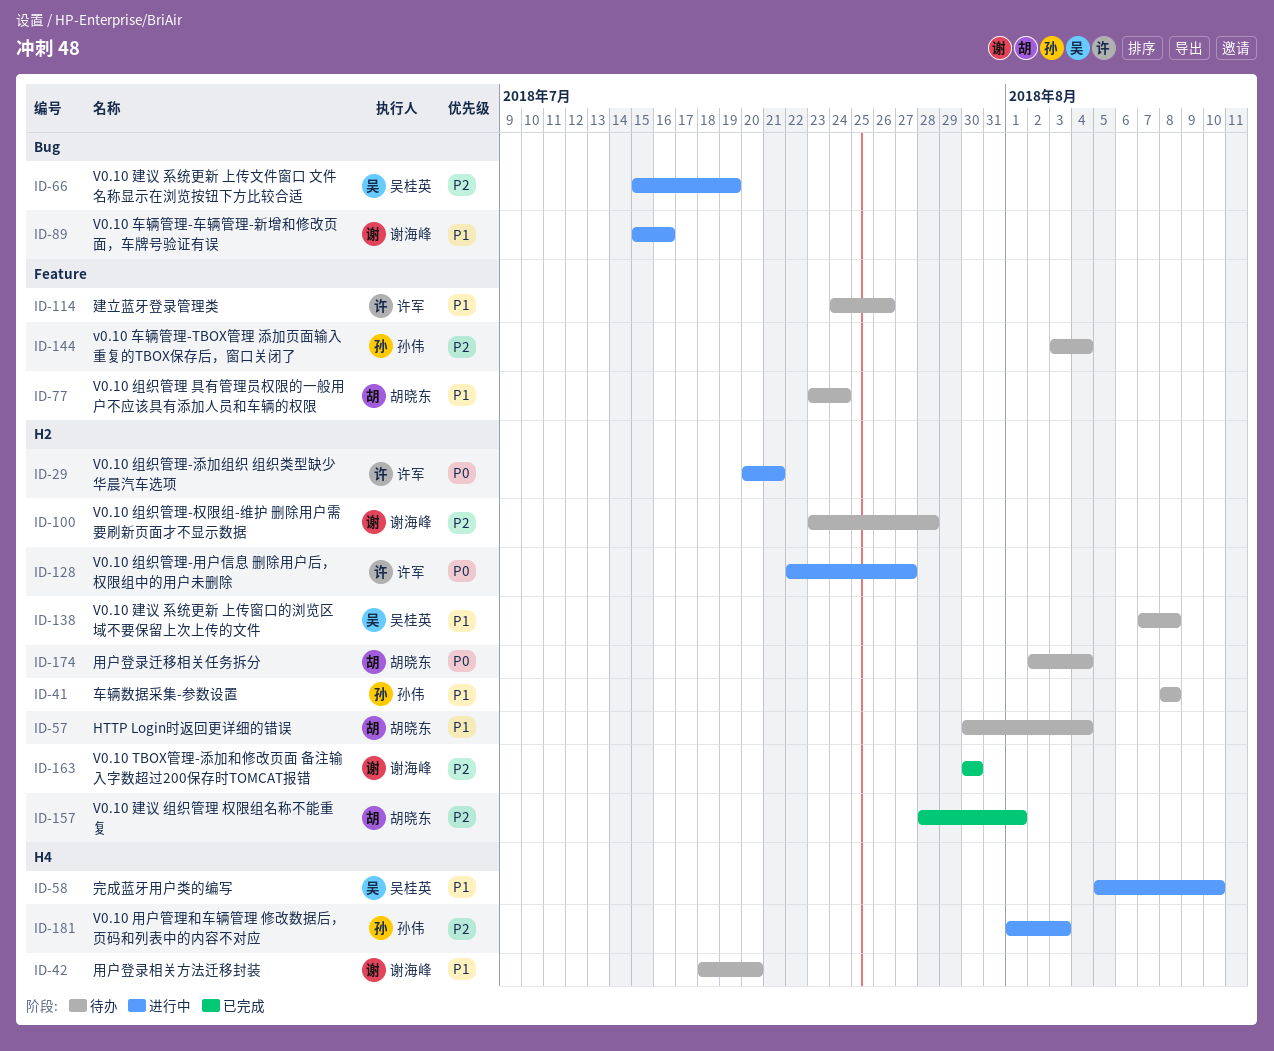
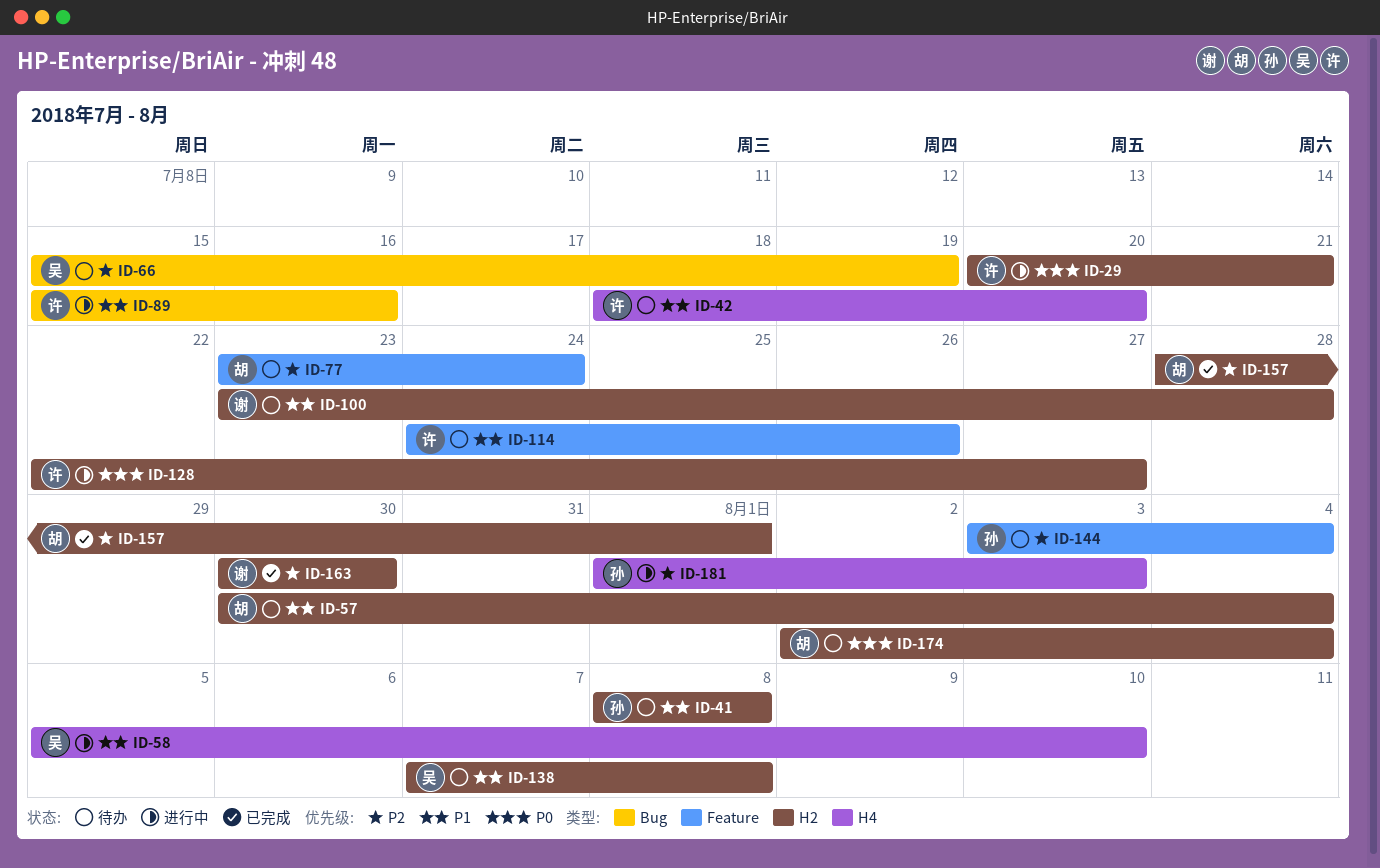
ID-42, owner: 谢海峰 -> 许军
ID-66, status: 进行中 -> 待办
ID-77, priority: P1 -> P2
ID-89, owner: 谢海峰 -> 许军
ID-100, priority: P2 -> P1

